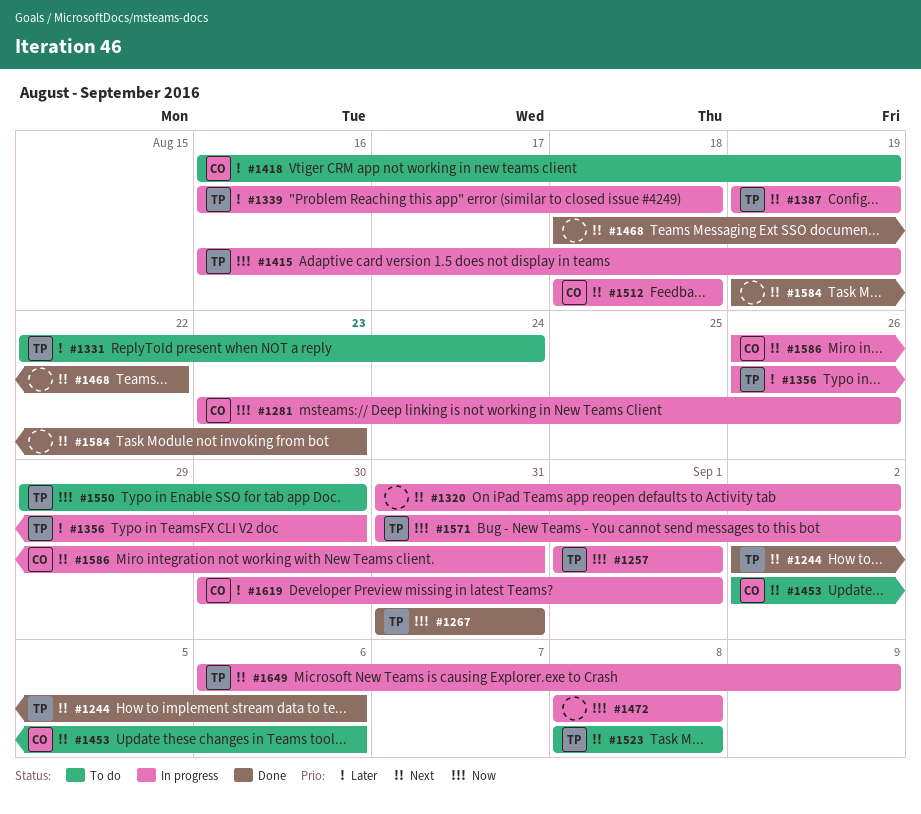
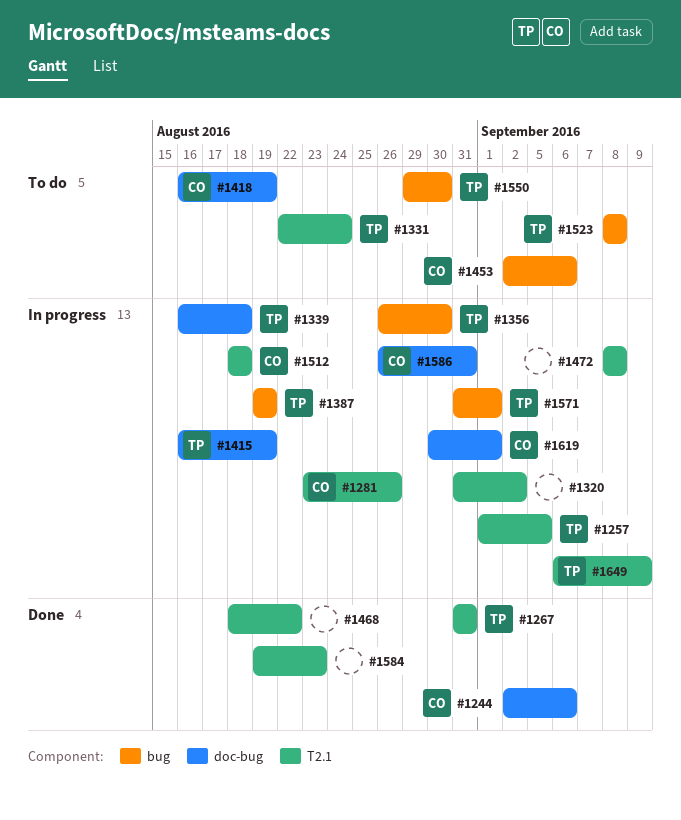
#1244, owner: TP -> CO
#1257, due: Sep 1 -> Sep 5
#1571, due: Sep 2 -> Sep 1

